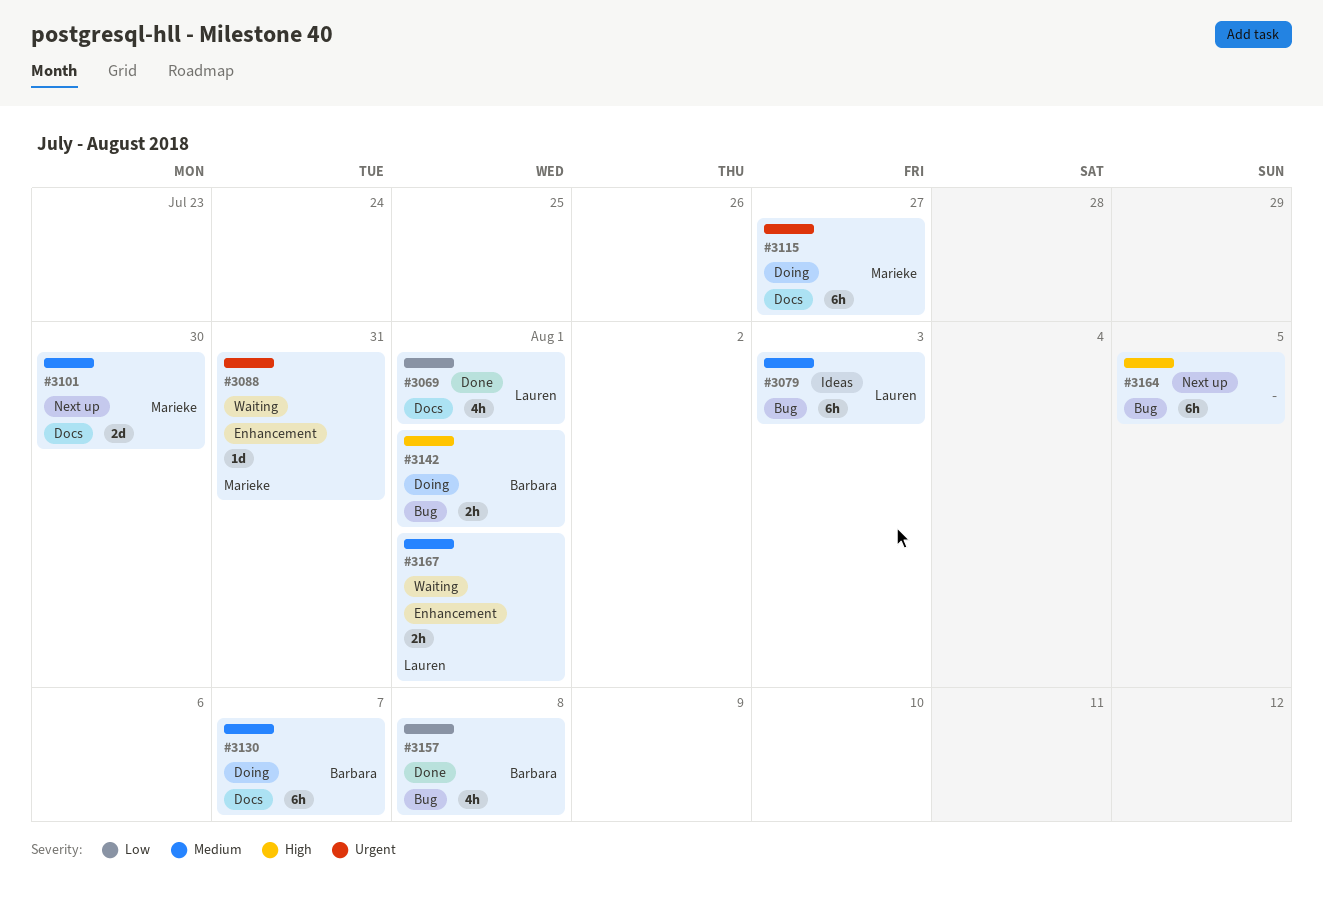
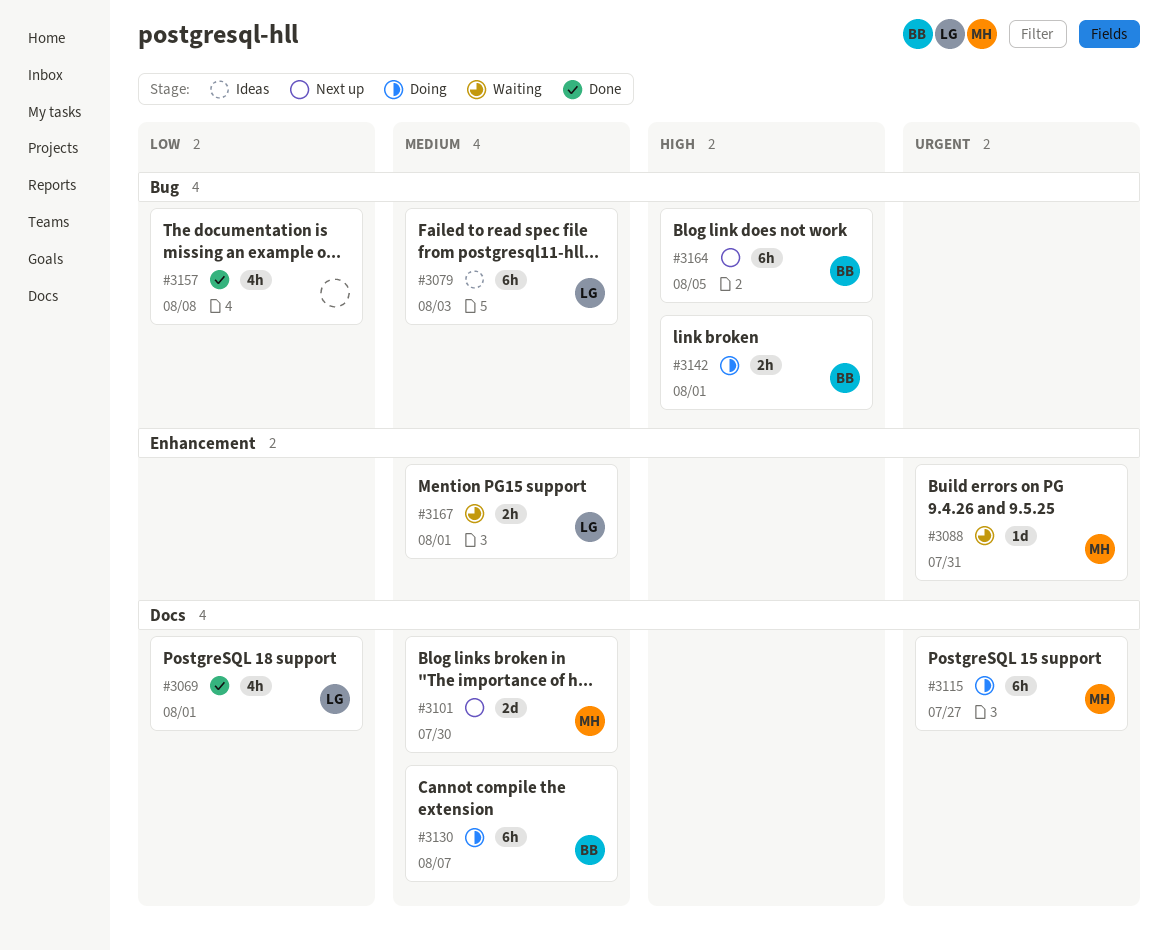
#3157, owner: Barbara -> none
#3164, owner: none -> Barbara

